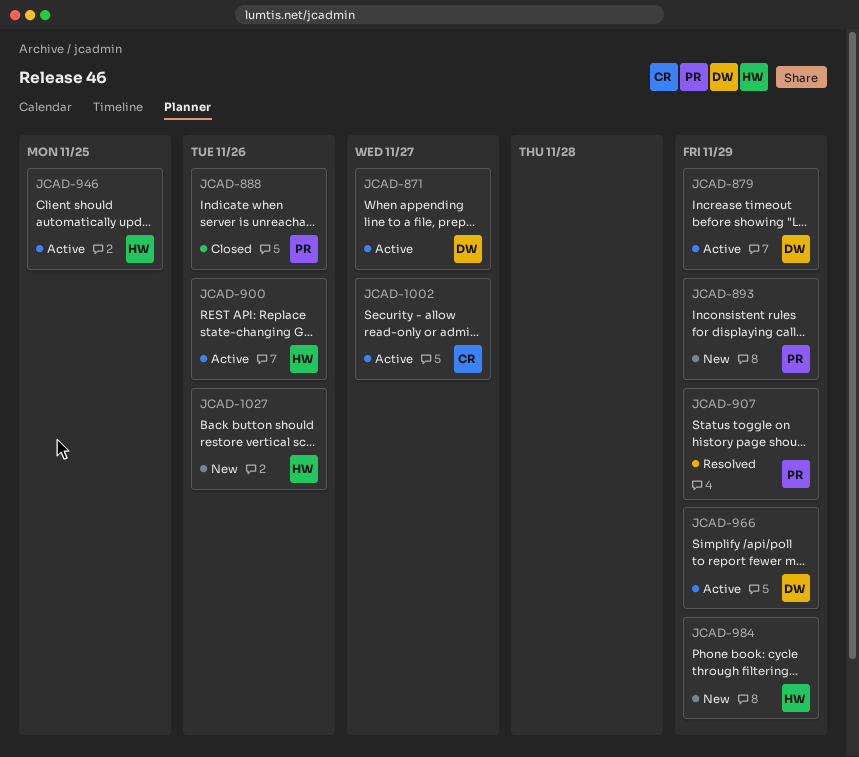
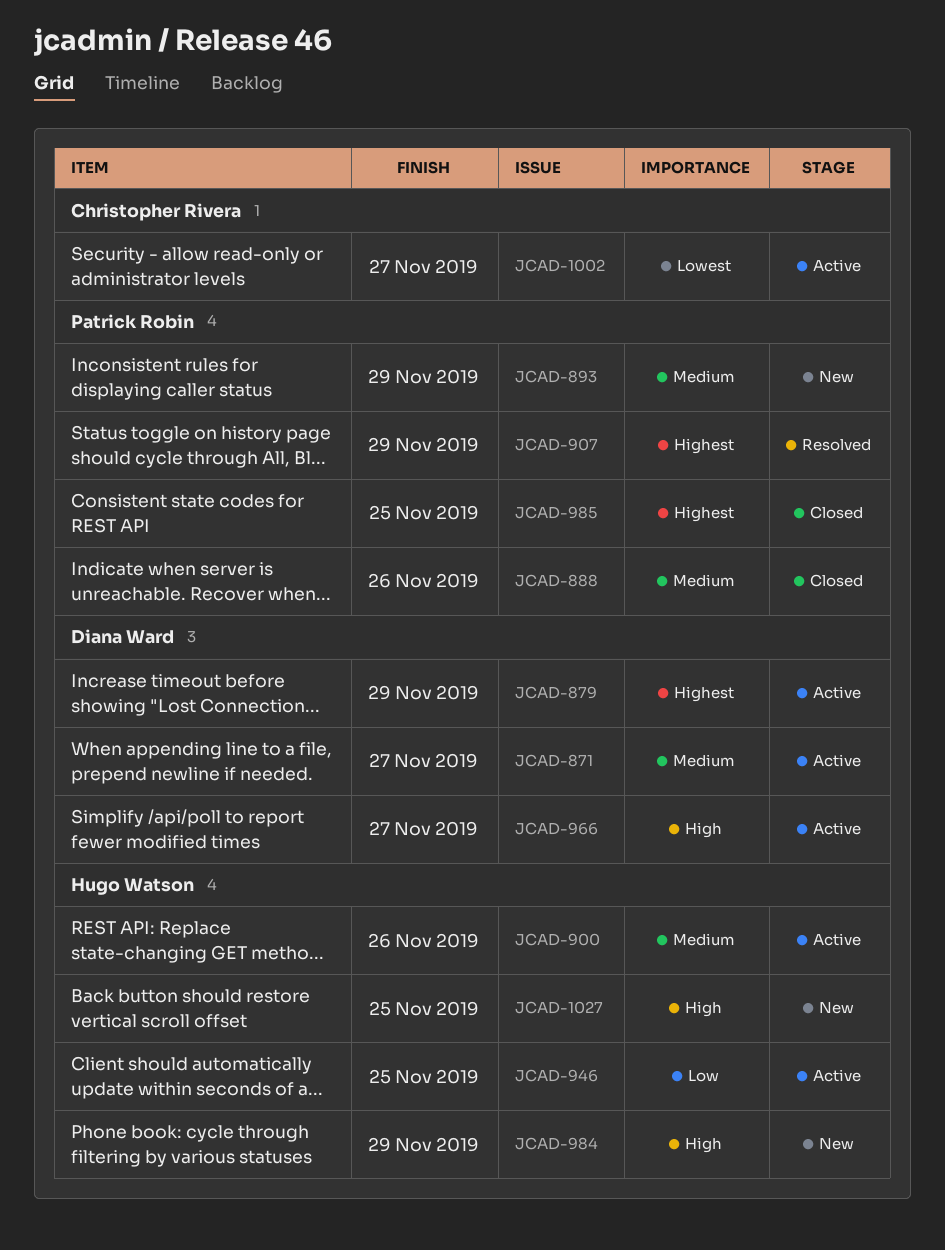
JCAD-966, due: Nov 29 -> Nov 27
JCAD-985: none -> present
JCAD-1027, due: Nov 26 -> Nov 25

